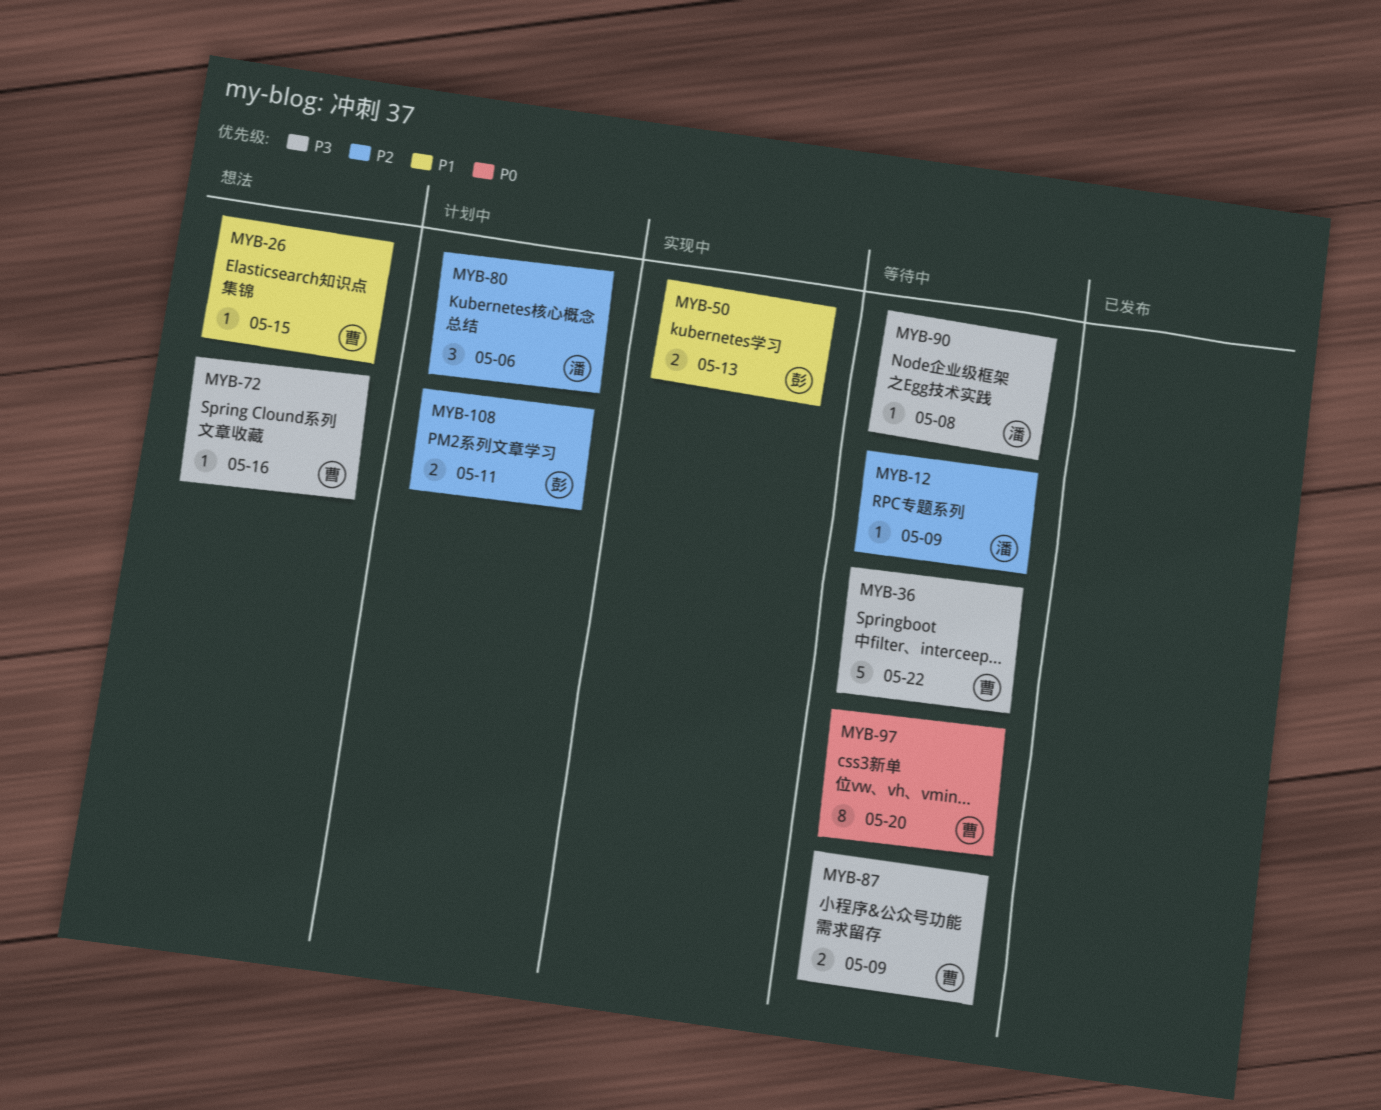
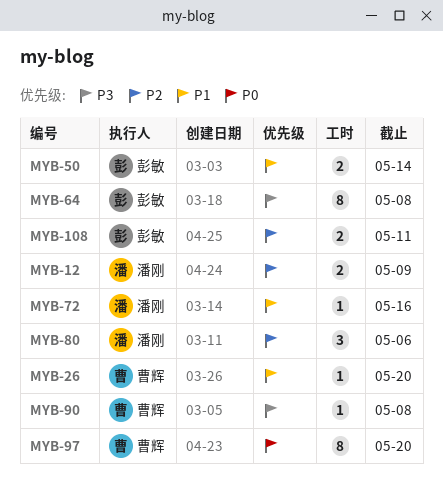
MYB-12, estimate: 1 -> 2
MYB-26, due: May 15 -> May 20
MYB-36: present -> none
MYB-50, due: May 13 -> May 14
MYB-64: none -> present
MYB-72, owner: 曹辉 -> 潘刚
MYB-72, priority: P3 -> P1
MYB-87: present -> none
MYB-90, owner: 潘刚 -> 曹辉

